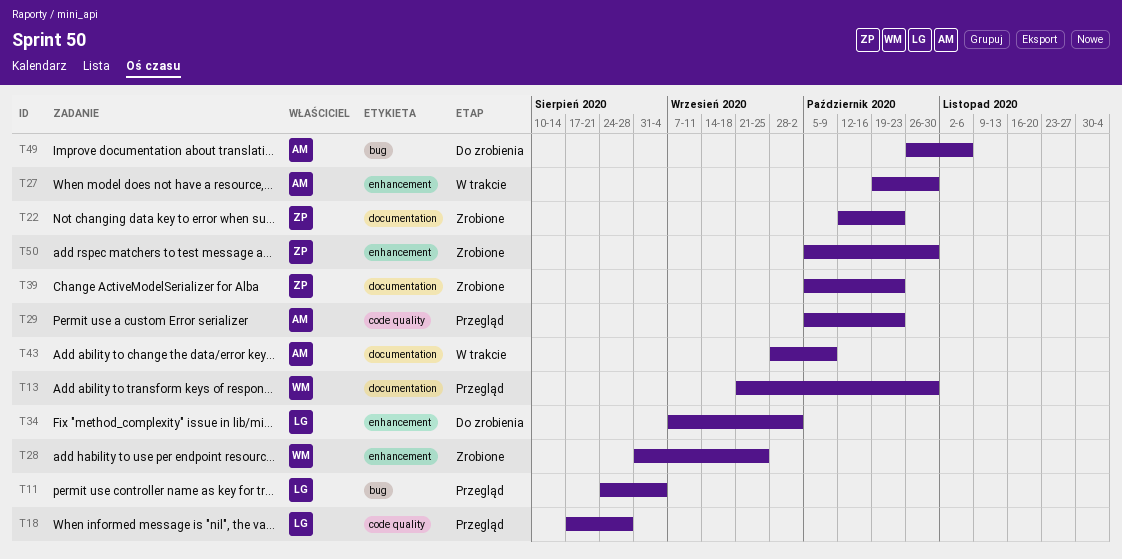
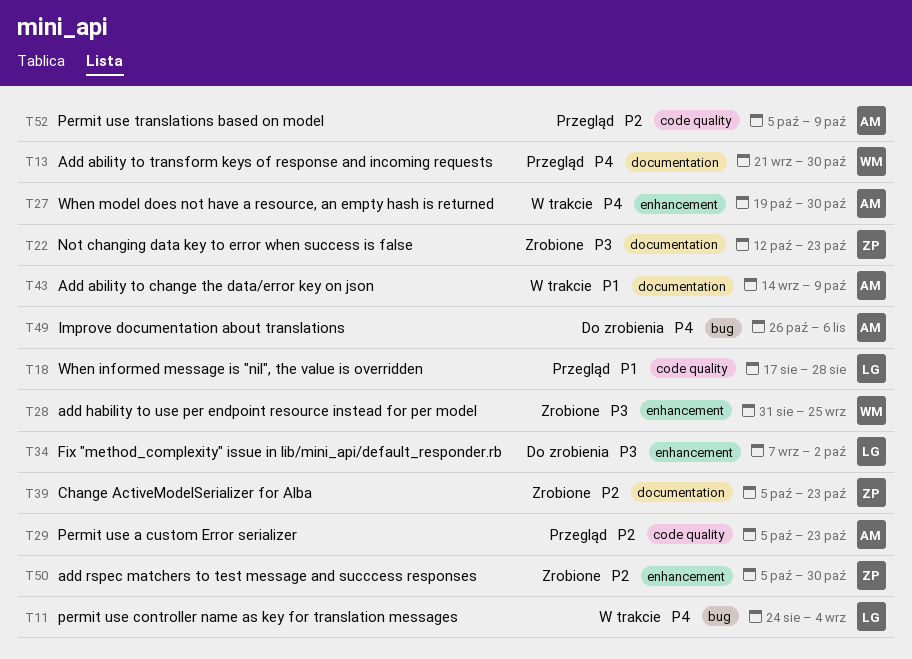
T11, status: Przegląd -> W trakcie
T43, start: Sep 28 -> Sep 14
T52: none -> present

